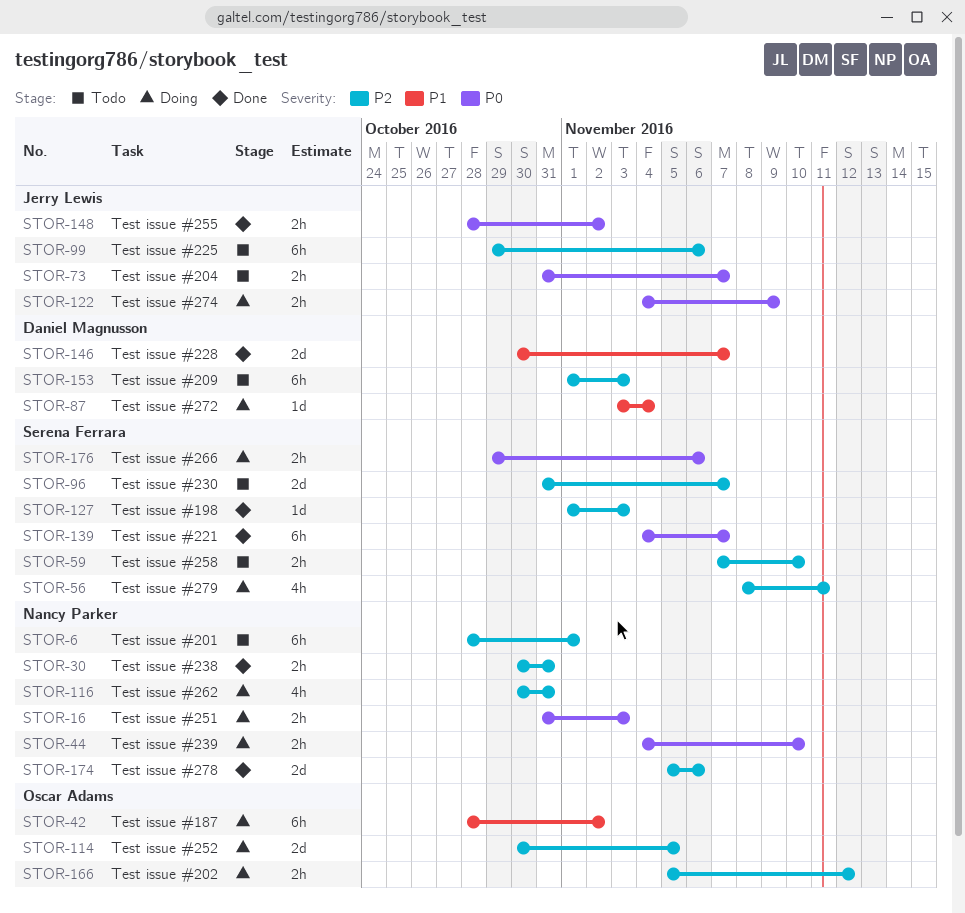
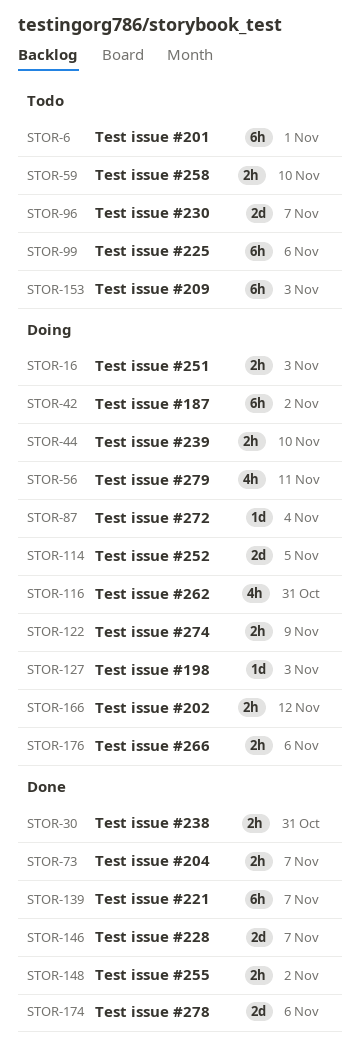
STOR-73, status: Todo -> Done
STOR-127, status: Done -> Doing

